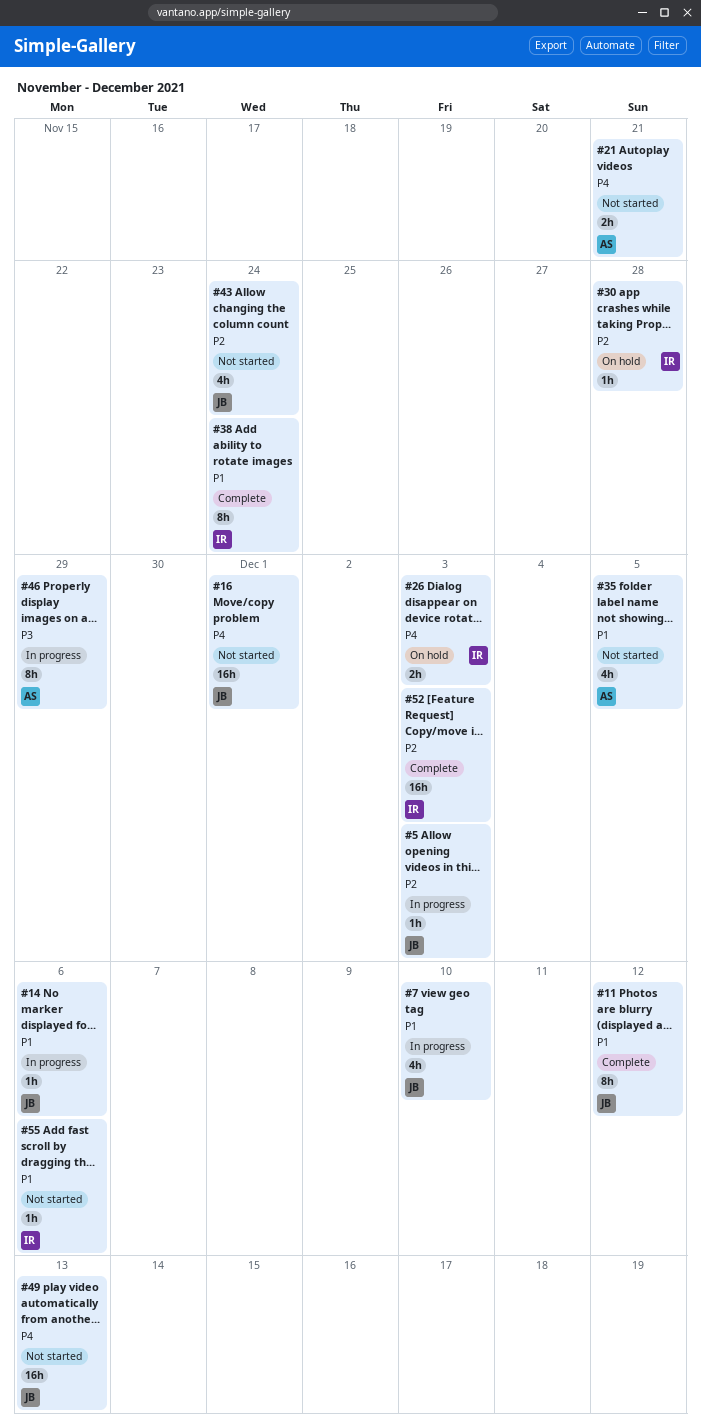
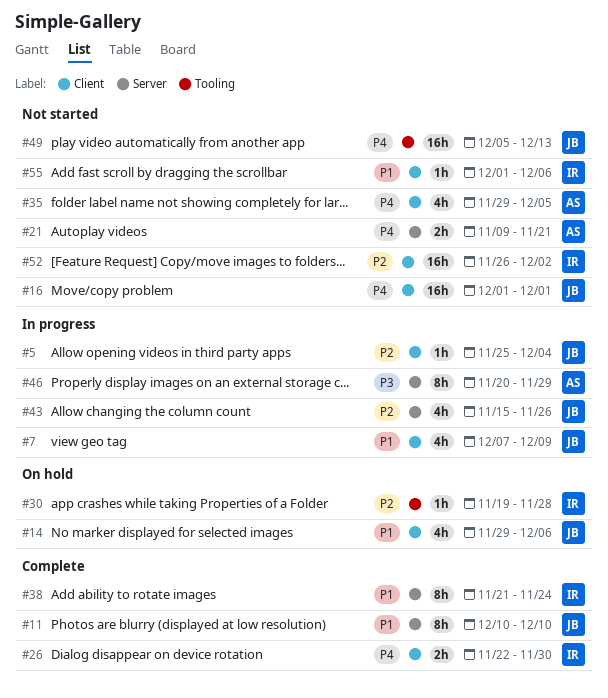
#5, due: Dec 3 -> Dec 4
#7, due: Dec 10 -> Dec 9
#11, due: Dec 12 -> Dec 10
#14, status: In progress -> On hold
#14, estimate: 1h -> 4h
#26, status: On hold -> Complete
#26, due: Dec 3 -> Nov 30
#35, priority: P1 -> P4
#43, status: Not started -> In progress
#43, due: Nov 24 -> Nov 26
#52, status: Complete -> Not started
#52, due: Dec 3 -> Dec 2

